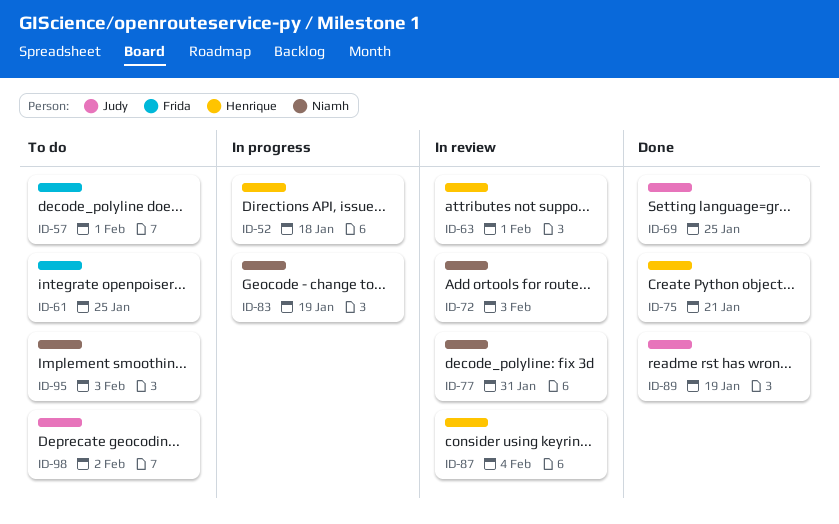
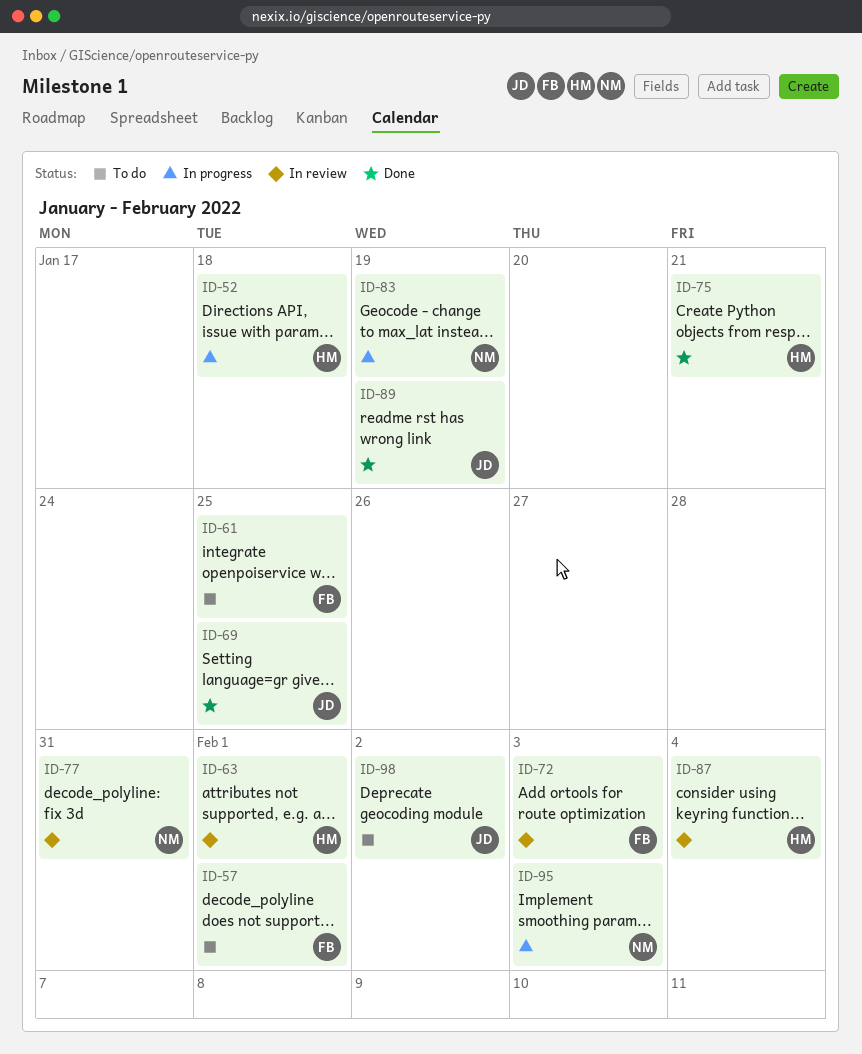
ID-72, owner: Niamh -> Frida
ID-95, status: To do -> In progress

